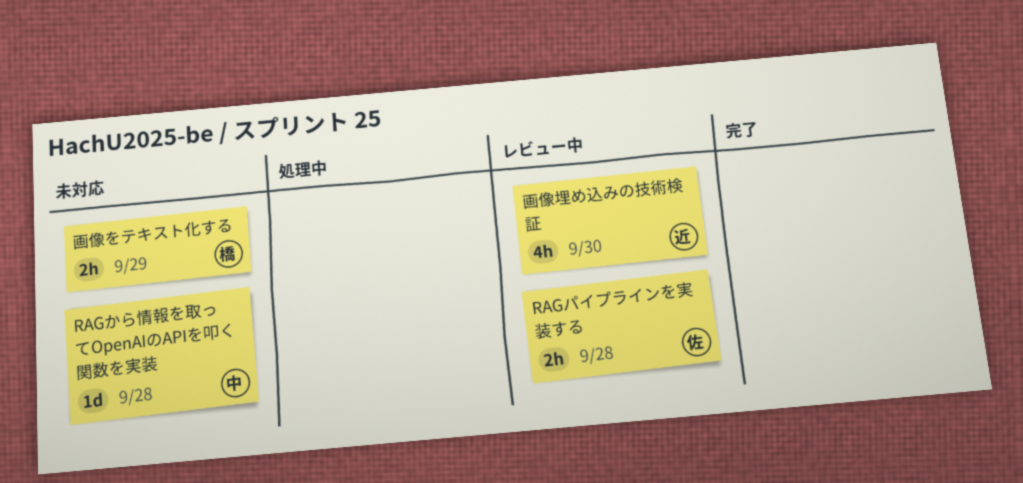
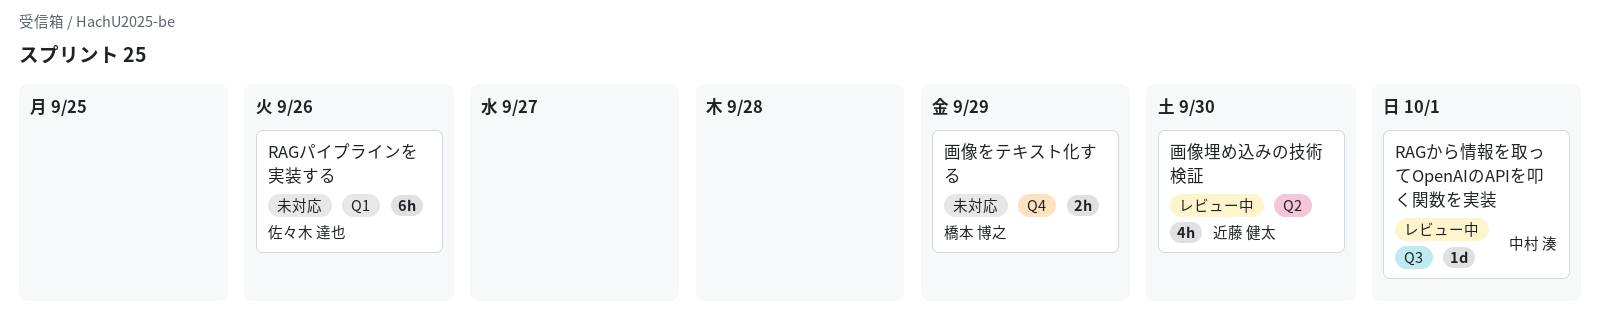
RAGから情報を取ってOpenAIのAPIを叩く関数を実装, status: 未対応 -> レビュー中
RAGから情報を取ってOpenAIのAPIを叩く関数を実装, due: Sep 28 -> Oct 1
RAGパイプラインを実装する, status: レビュー中 -> 未対応
RAGパイプラインを実装する, estimate: 2h -> 6h
RAGパイプラインを実装する, due: Sep 28 -> Sep 26

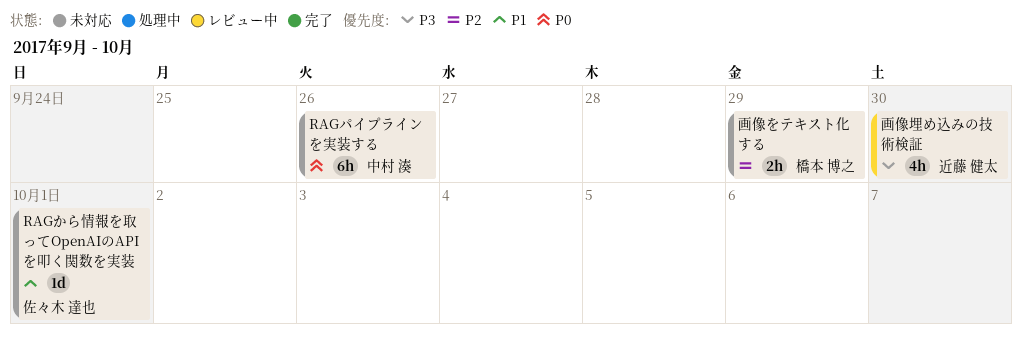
RAGから情報を取ってOpenAIのAPIを叩く関数を実装, status: レビュー中 -> 未対応
RAGから情報を取ってOpenAIのAPIを叩く関数を実装, owner: 中村 湊 -> 佐々木 達也
RAGパイプラインを実装する, owner: 佐々木 達也 -> 中村 湊

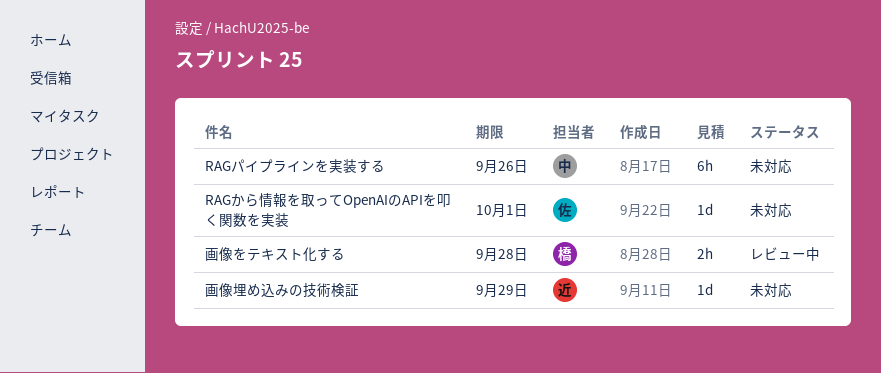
画像をテキスト化する, status: 未対応 -> レビュー中
画像をテキスト化する, due: Sep 29 -> Sep 28
画像埋め込みの技術検証, status: レビュー中 -> 未対応
画像埋め込みの技術検証, estimate: 4h -> 1d
画像埋め込みの技術検証, due: Sep 30 -> Sep 29

